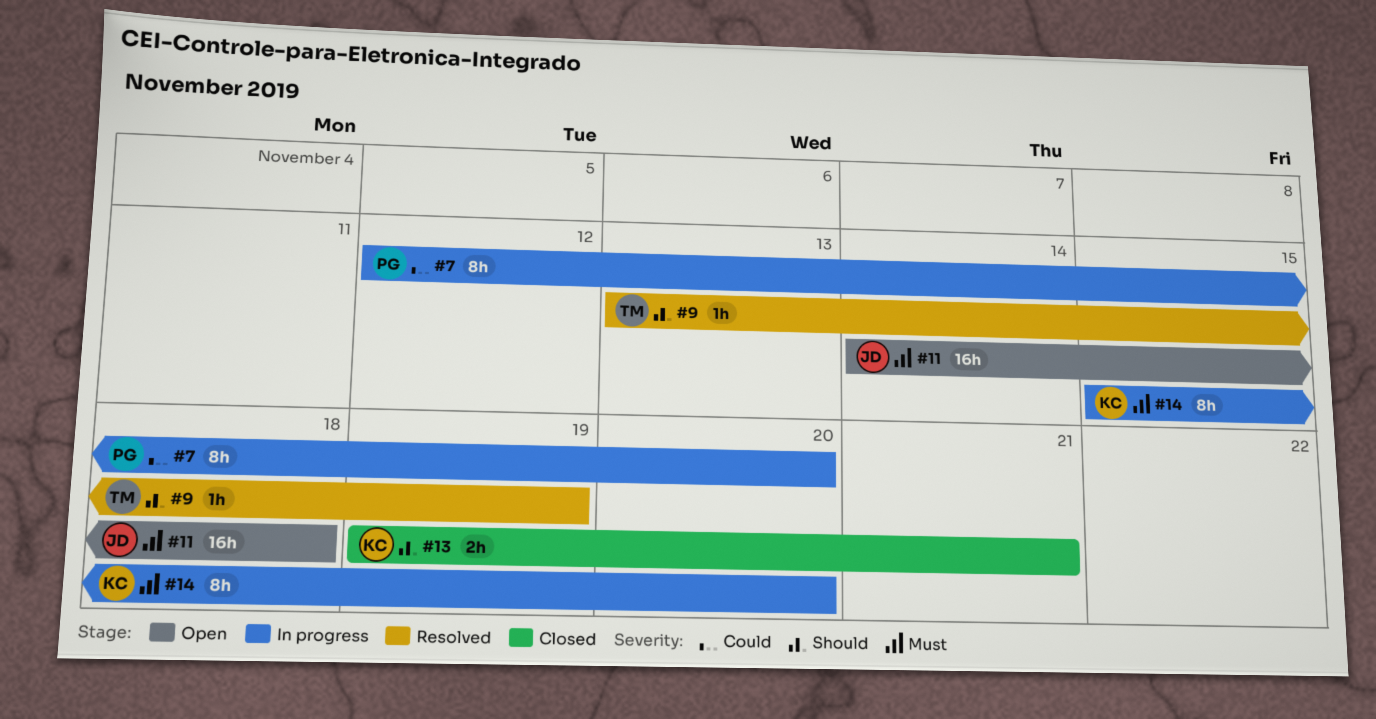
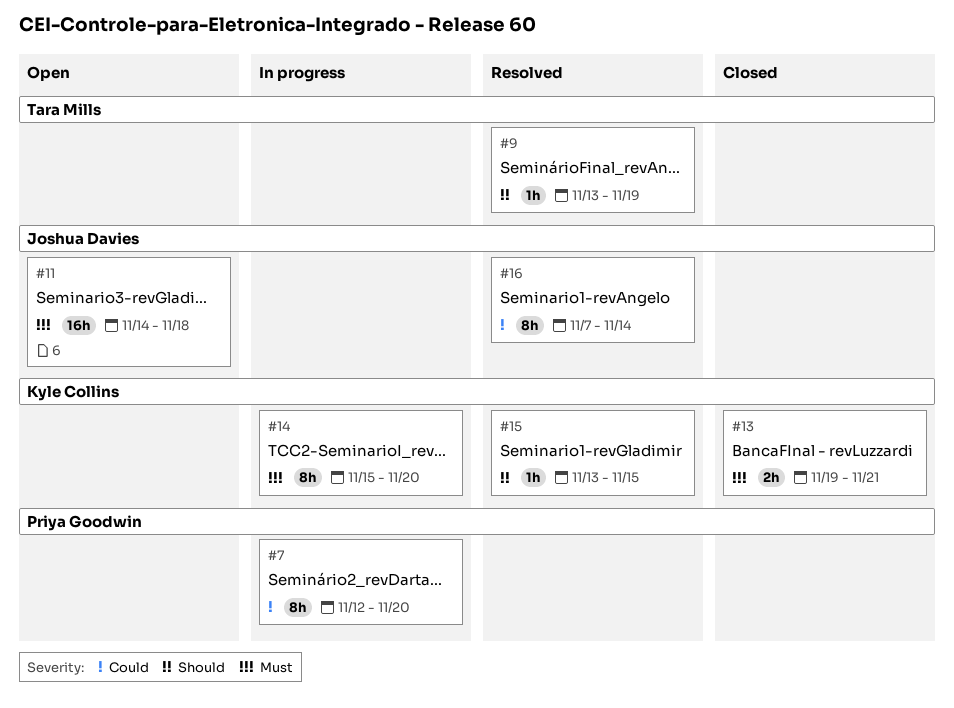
#13, priority: Should -> Must
#15: none -> present
#16: none -> present

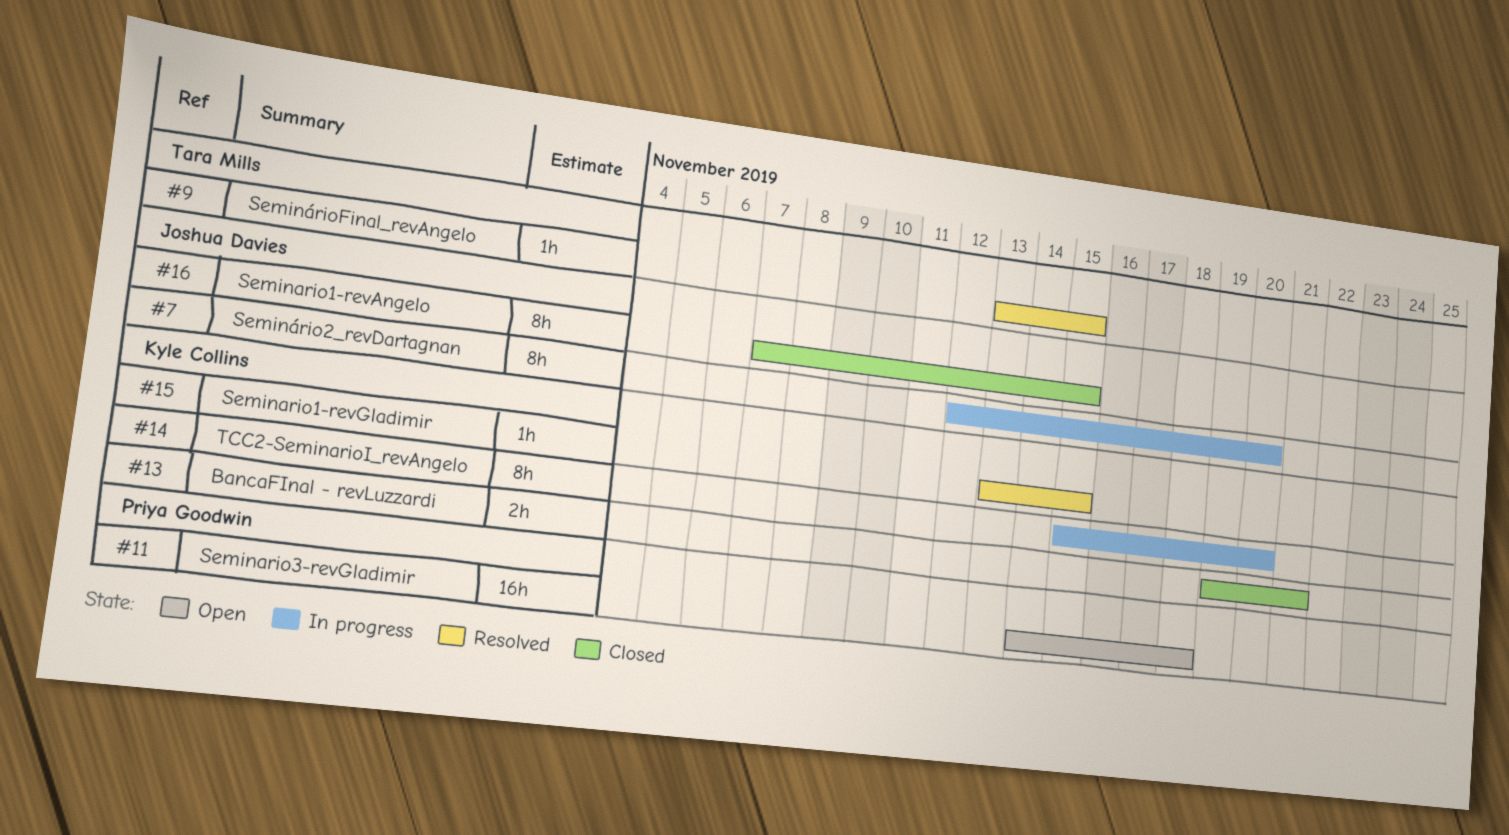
#7, owner: Priya Goodwin -> Joshua Davies
#9, due: Nov 19 -> Nov 15
#11, owner: Joshua Davies -> Priya Goodwin
#16, status: Resolved -> Closed
#16, due: Nov 14 -> Nov 15

